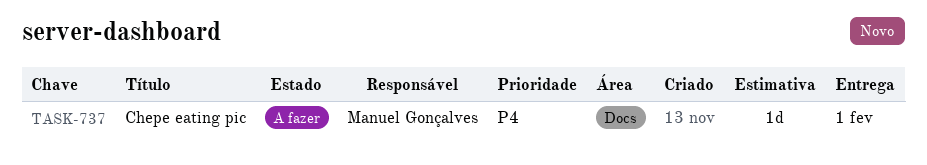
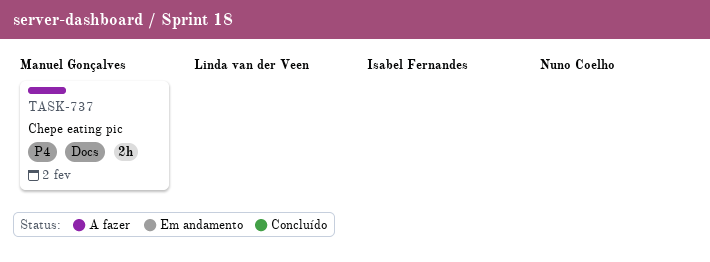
TASK-737, estimate: 1d -> 2h
TASK-737, due: Feb 1 -> Feb 2

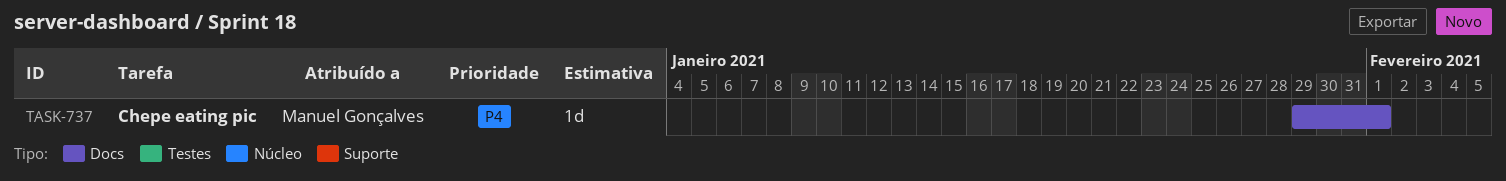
TASK-737, estimate: 2h -> 1d
TASK-737, due: Feb 2 -> Feb 1

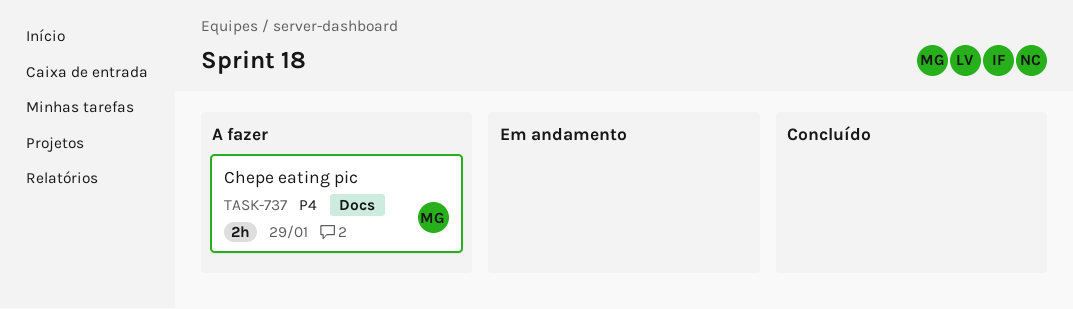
TASK-737, estimate: 1d -> 2h
TASK-737, due: Feb 1 -> Jan 29

